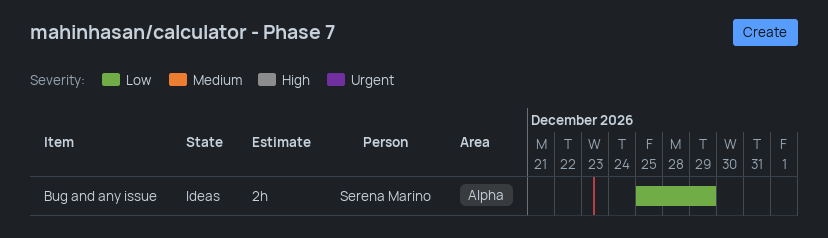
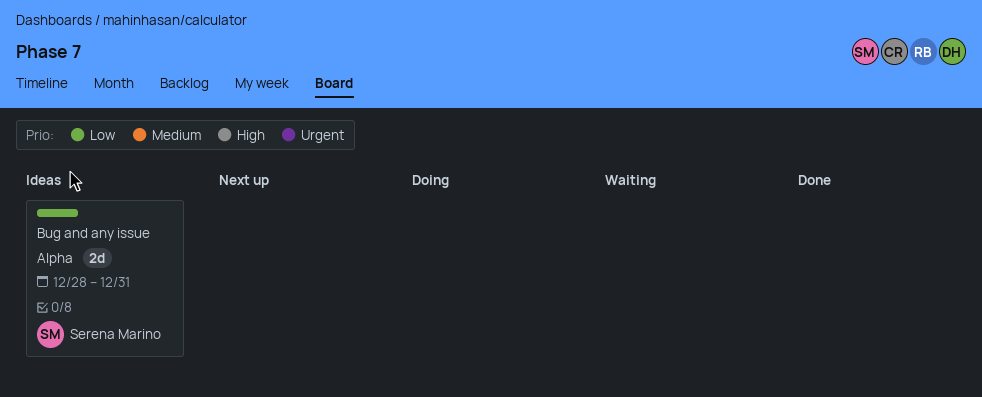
Bug and any issue, estimate: 2h -> 2d
Bug and any issue, start: Dec 25 -> Dec 28
Bug and any issue, due: Dec 29 -> Dec 31

